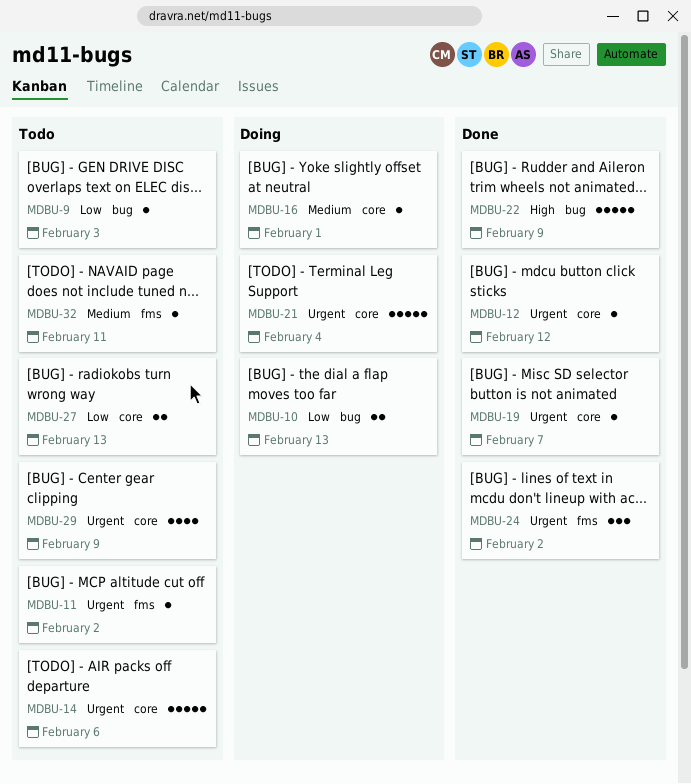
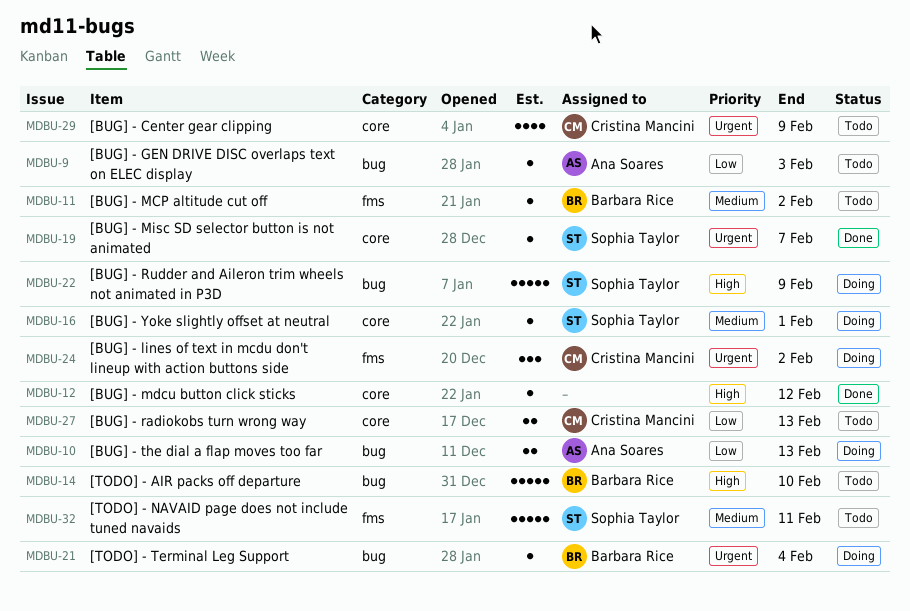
MDBU-11, priority: Urgent -> Medium
MDBU-12, priority: Urgent -> High
MDBU-14, priority: Urgent -> High
MDBU-14, label: core -> bug
MDBU-14, due: Feb 6 -> Feb 10
MDBU-21, label: core -> bug
MDBU-21, estimate: 5 -> 1
MDBU-22, status: Done -> Doing
MDBU-24, status: Done -> Doing
MDBU-32, estimate: 1 -> 5

